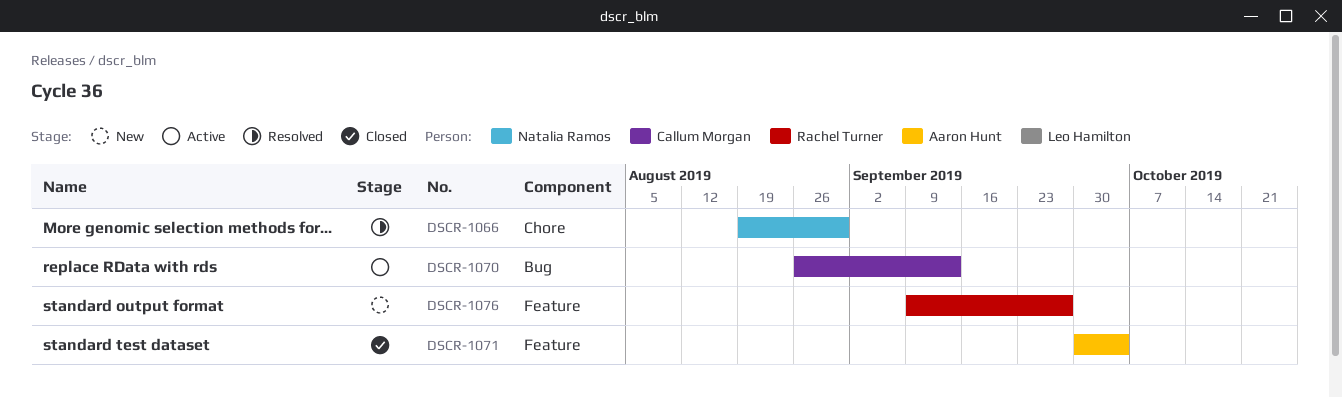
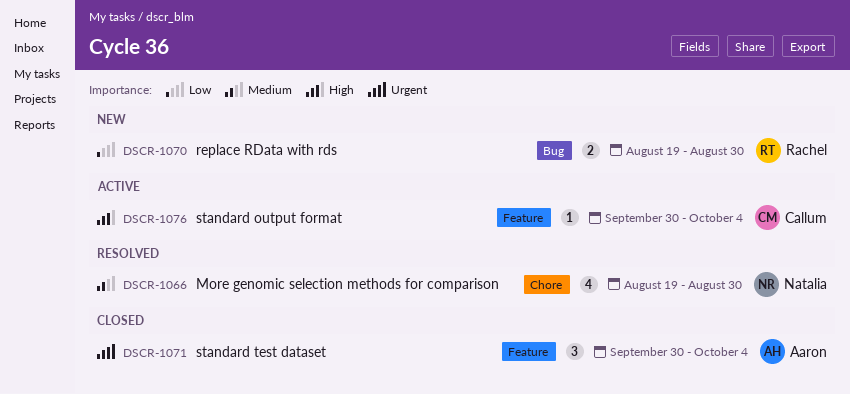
DSCR-1070, status: Active -> New
DSCR-1070, owner: Callum Morgan -> Rachel Turner
DSCR-1070, start: Aug 26 -> Aug 19
DSCR-1070, due: Sep 13 -> Aug 30
DSCR-1076, status: New -> Active
DSCR-1076, owner: Rachel Turner -> Callum Morgan
DSCR-1076, start: Sep 9 -> Sep 30
DSCR-1076, due: Sep 27 -> Oct 4

